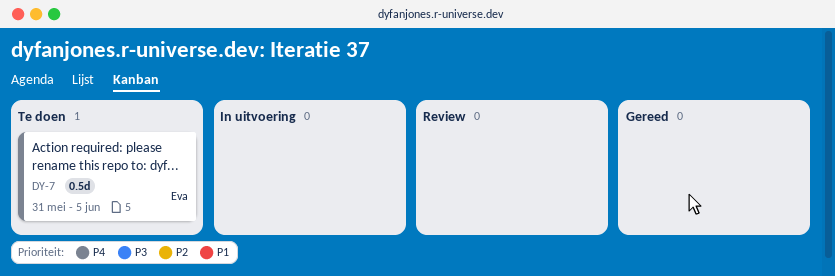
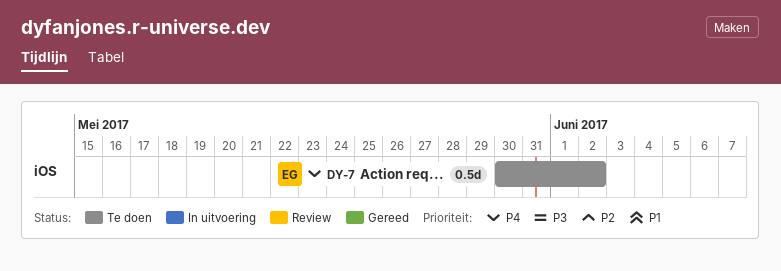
DY-7, start: May 31 -> May 30
DY-7, due: Jun 5 -> Jun 2

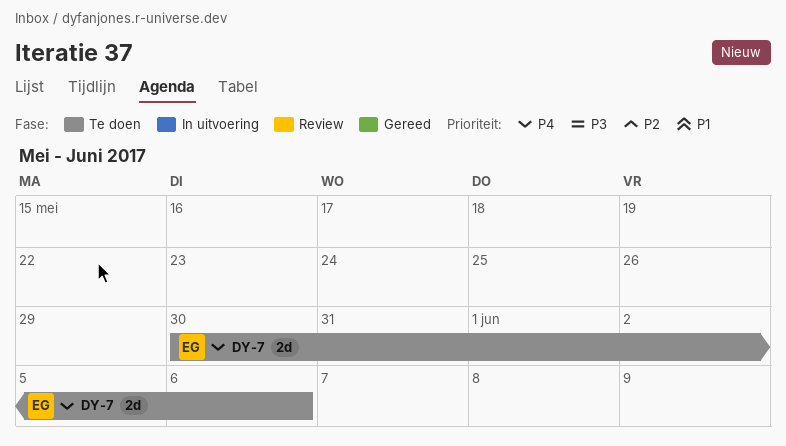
DY-7, estimate: 0.5d -> 2d
DY-7, due: Jun 2 -> Jun 6

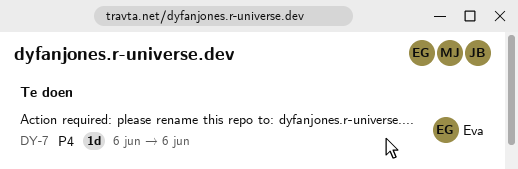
DY-7, estimate: 2d -> 1d
DY-7, start: May 30 -> Jun 6

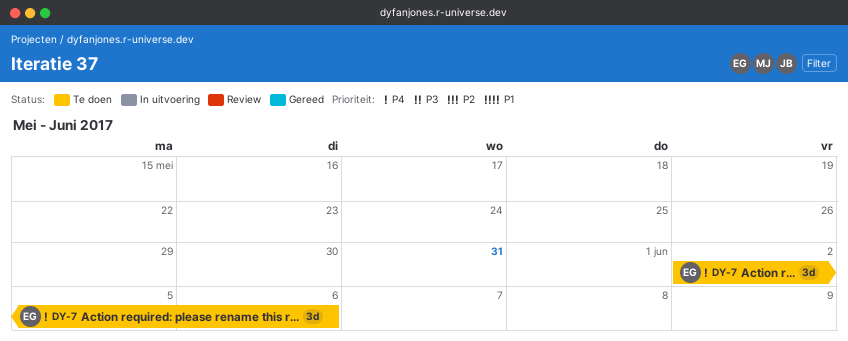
DY-7, estimate: 1d -> 3d
DY-7, start: Jun 6 -> Jun 2

